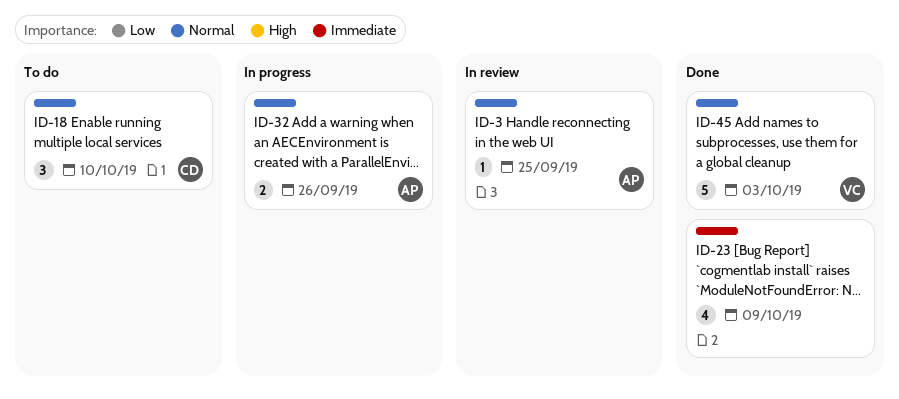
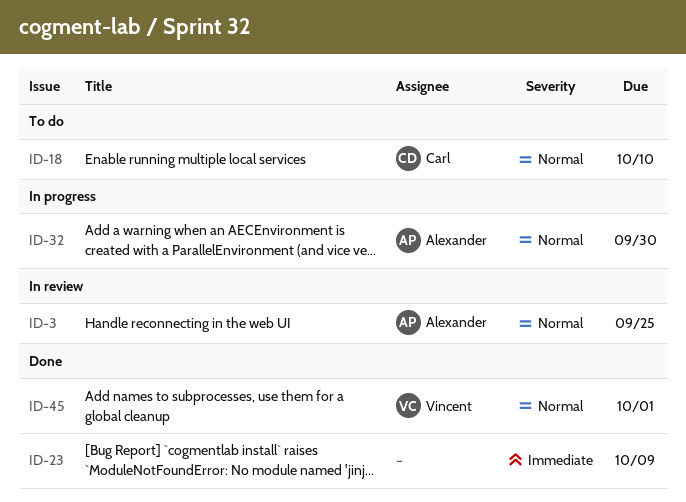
ID-32, due: Sep 26 -> Sep 30
ID-45, due: Oct 3 -> Oct 1

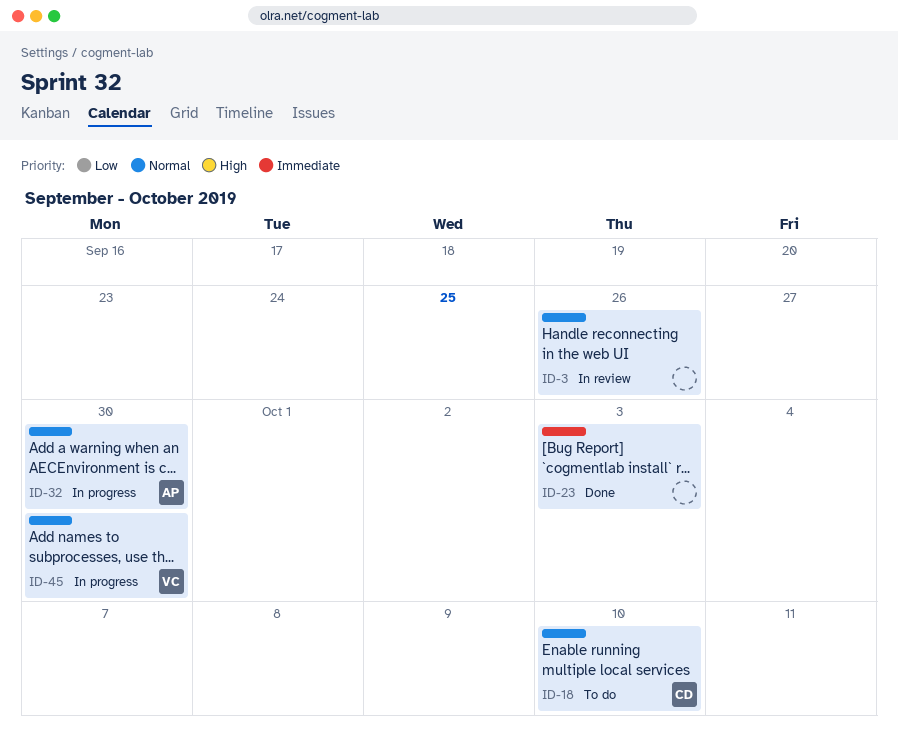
ID-3, owner: Alexander -> none
ID-3, due: Sep 25 -> Sep 26
ID-23, due: Oct 9 -> Oct 3
ID-45, status: Done -> In progress
ID-45, due: Oct 1 -> Sep 30

